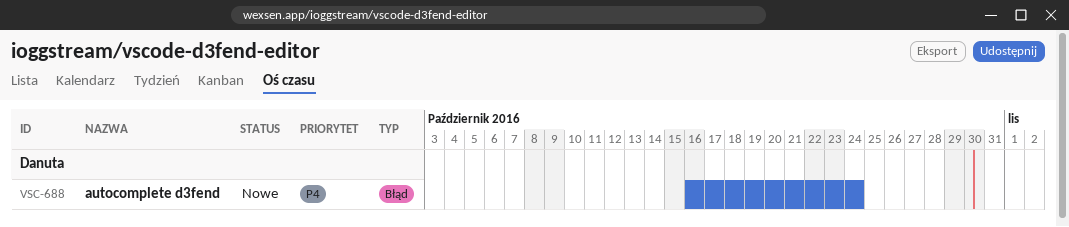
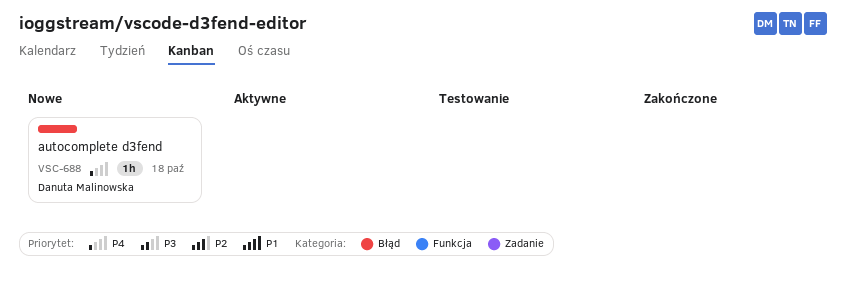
VSC-688, due: Oct 24 -> Oct 18

